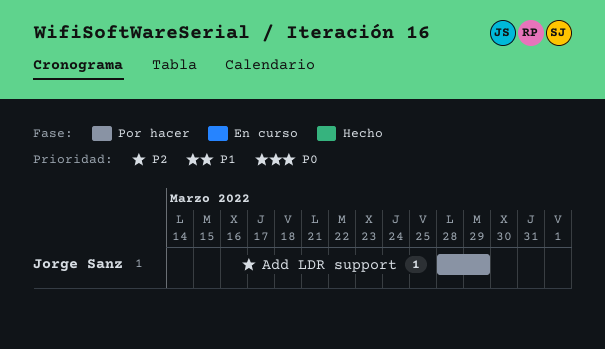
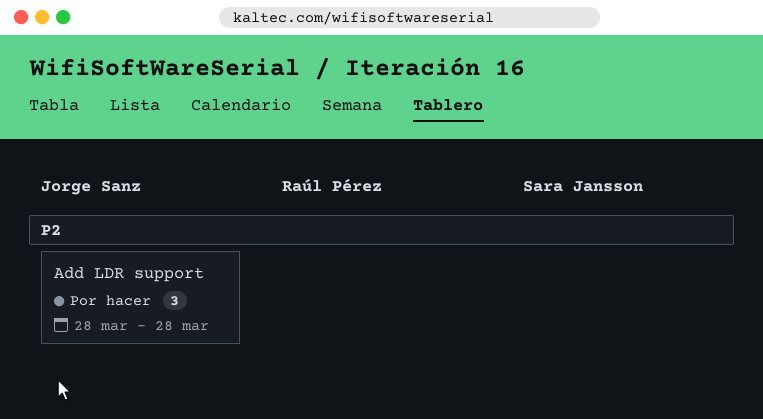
Add LDR support, estimate: 1 -> 3
Add LDR support, due: Mar 29 -> Mar 28

